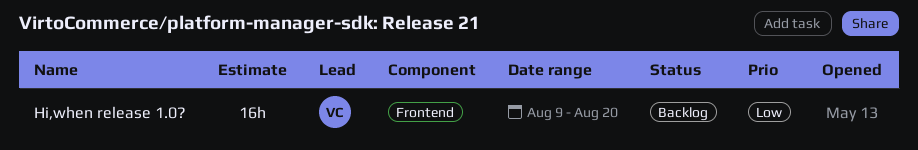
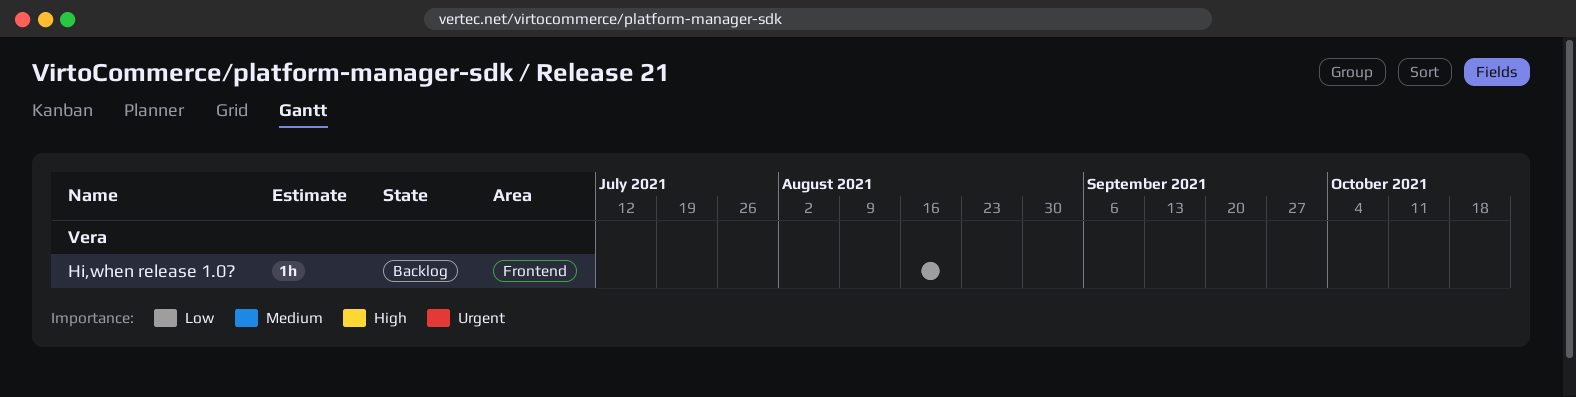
Hi,when release 1.0?, estimate: 16h -> 1h
Hi,when release 1.0?, start: Aug 9 -> Aug 16

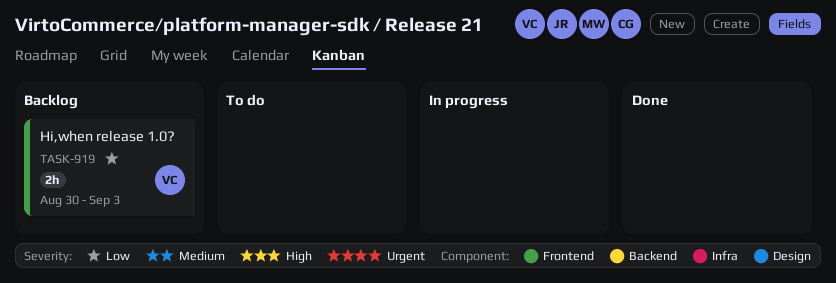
Hi,when release 1.0?, estimate: 1h -> 2h
Hi,when release 1.0?, start: Aug 16 -> Aug 30
Hi,when release 1.0?, due: Aug 20 -> Sep 3

